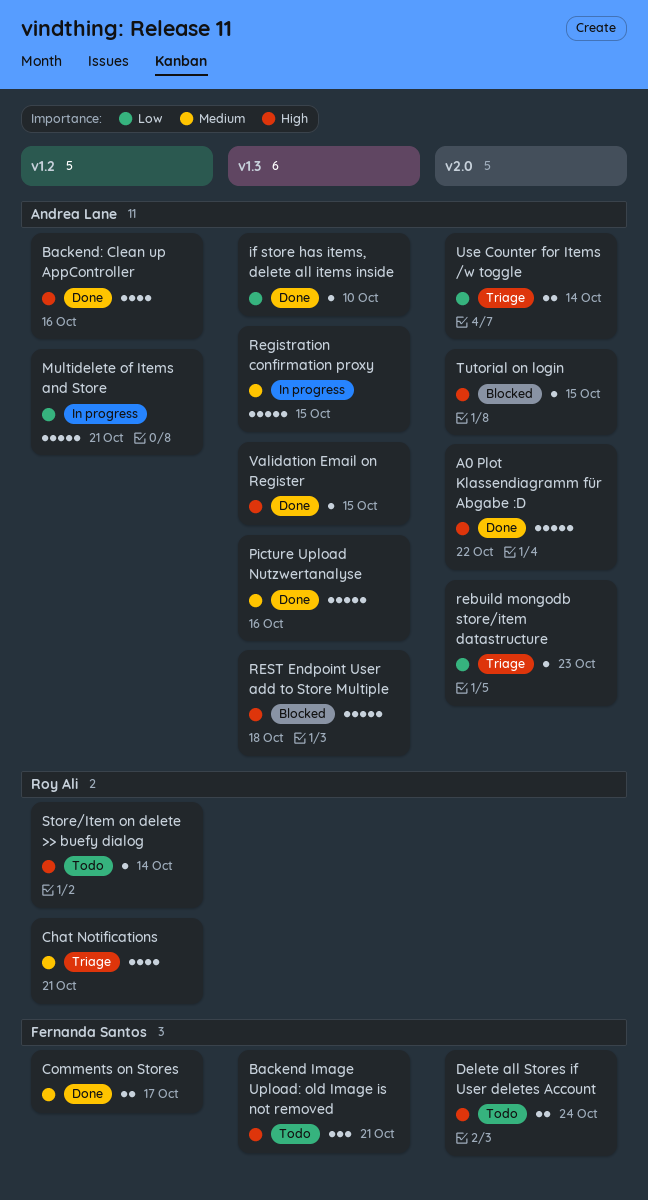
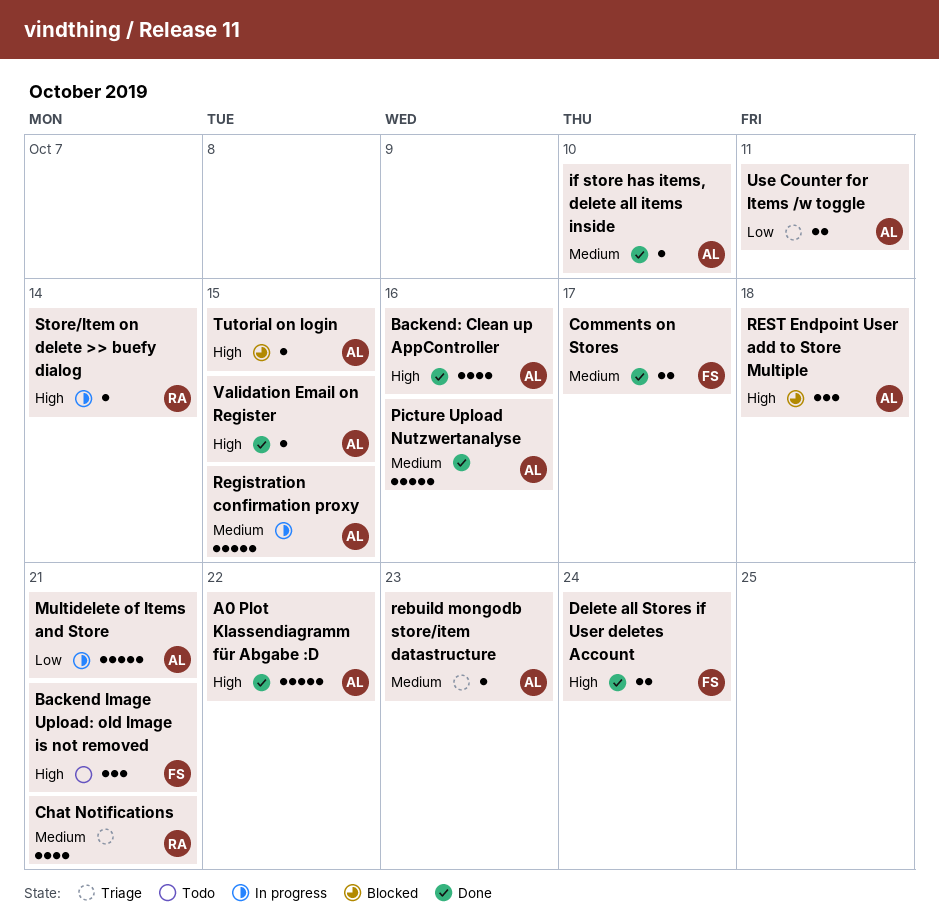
Delete all Stores if User deletes Account, status: Todo -> Done
if store has items, delete all items inside, priority: Low -> Medium
rebuild mongodb store/item datastructure, priority: Low -> Medium
REST Endpoint User add to Store Multiple, estimate: 5 -> 3
Store/Item on delete >> buefy dialog, status: Todo -> In progress
Use Counter for Items /w toggle, due: Oct 14 -> Oct 11

